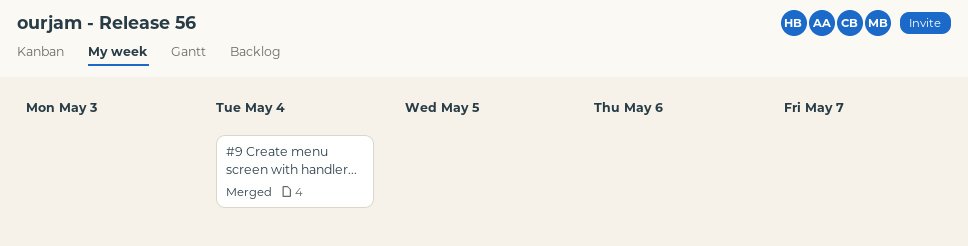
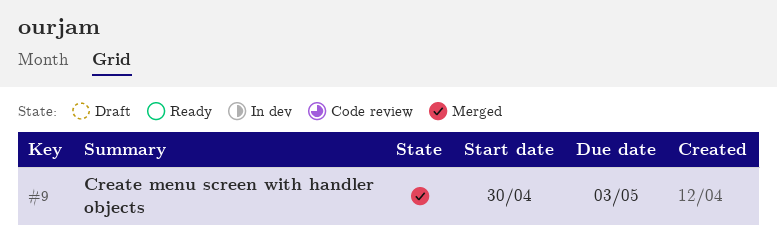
#9, due: May 4 -> May 3

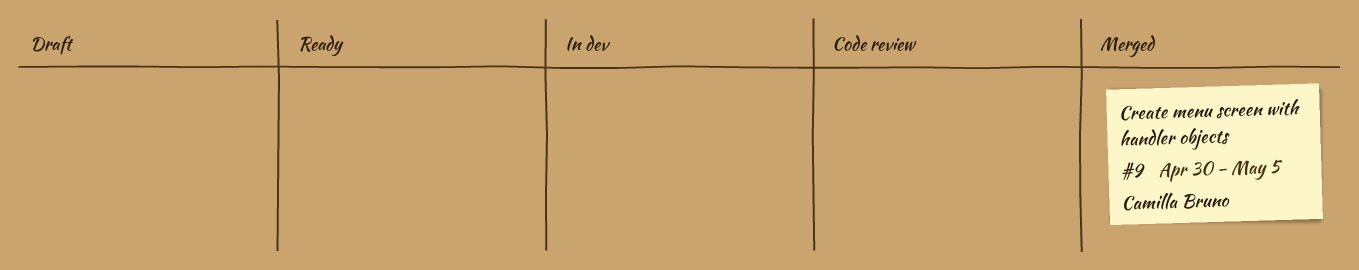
#9, due: May 3 -> May 5

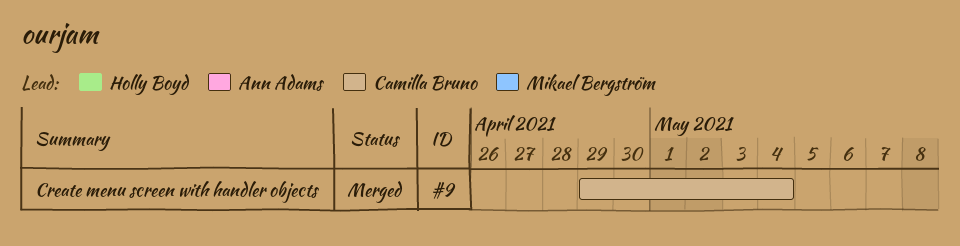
#9, start: Apr 30 -> Apr 29
#9, due: May 5 -> May 4

